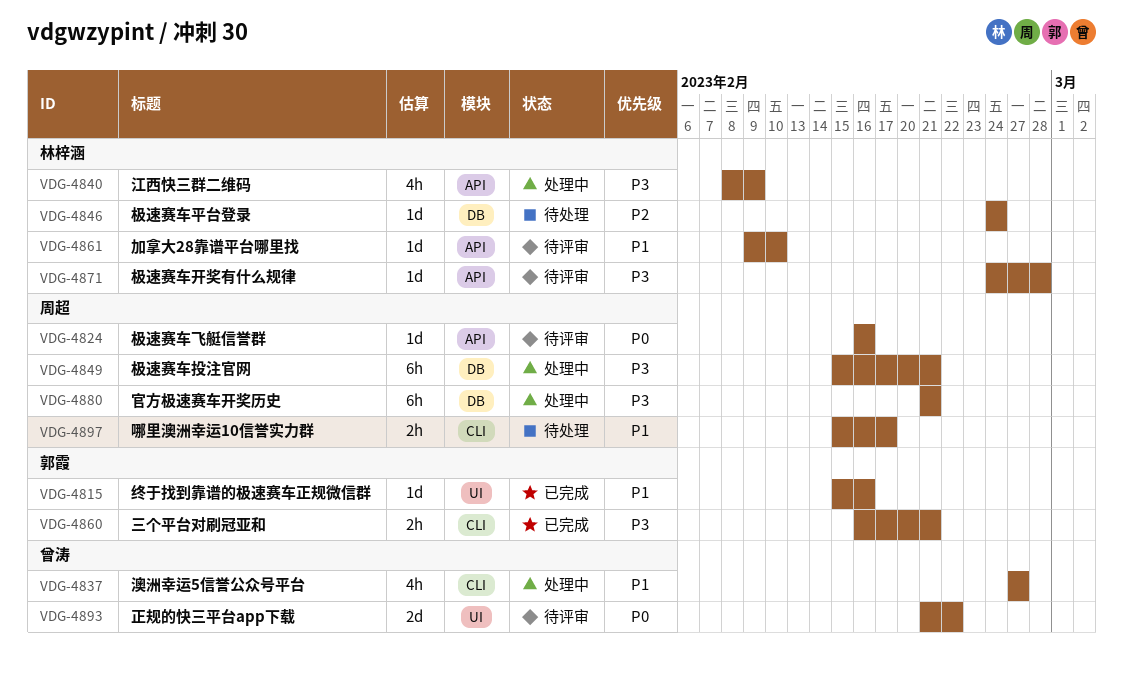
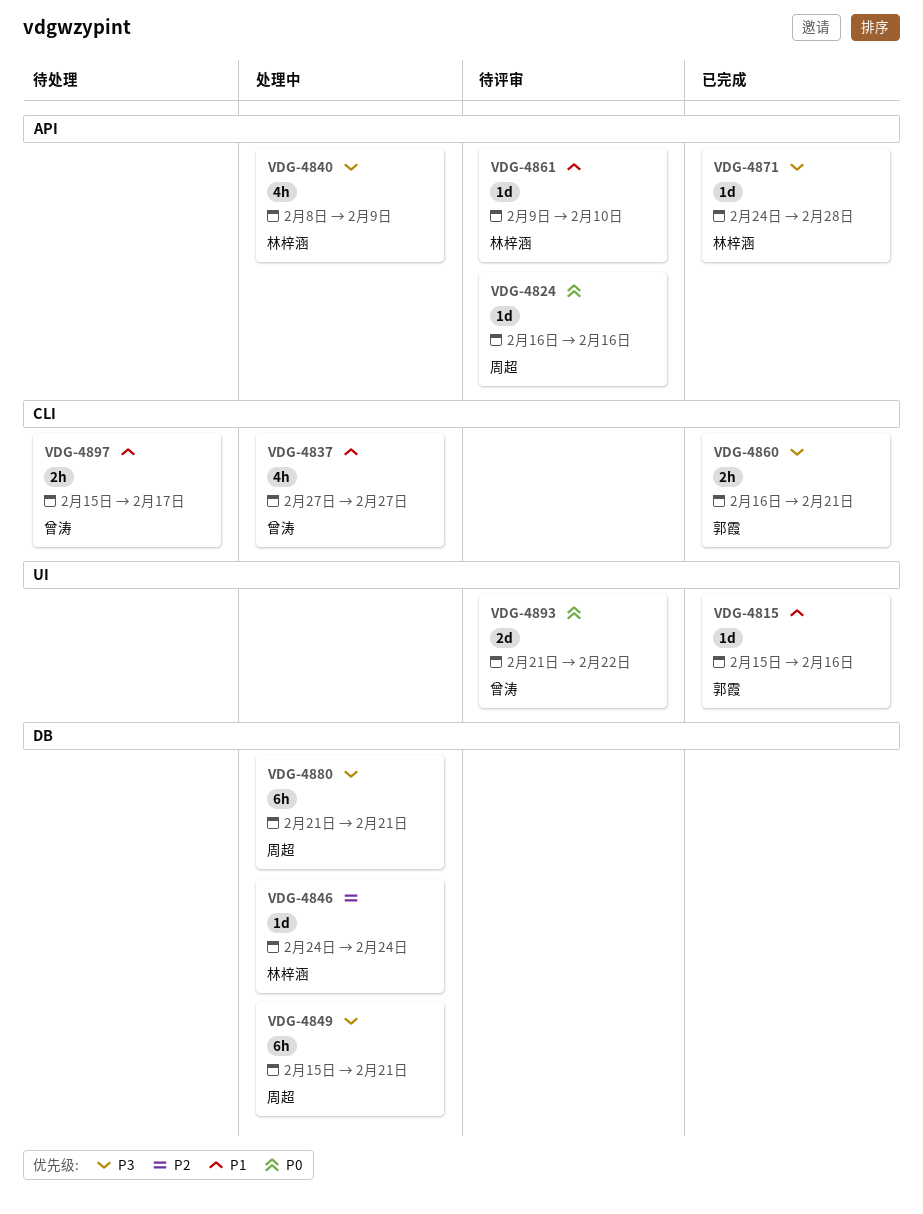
VDG-4846, status: 待处理 -> 处理中
VDG-4871, status: 待评审 -> 已完成
VDG-4897, owner: 周超 -> 曾涛

